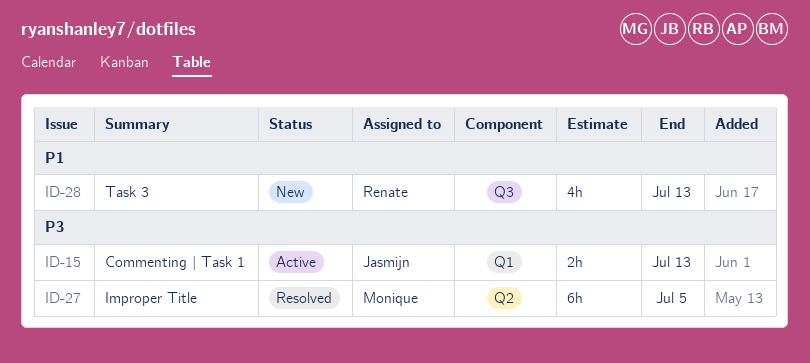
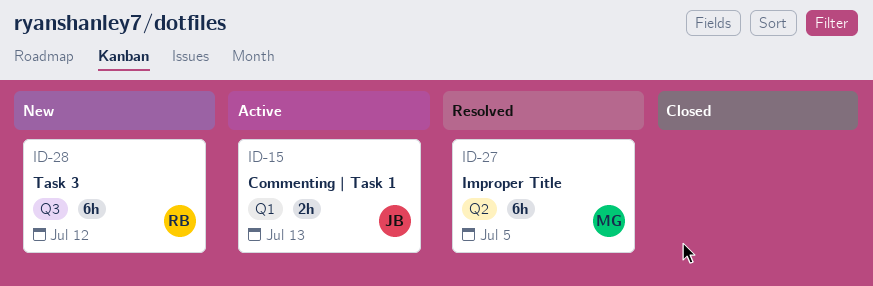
ID-28, estimate: 4h -> 6h
ID-28, due: Jul 13 -> Jul 12

